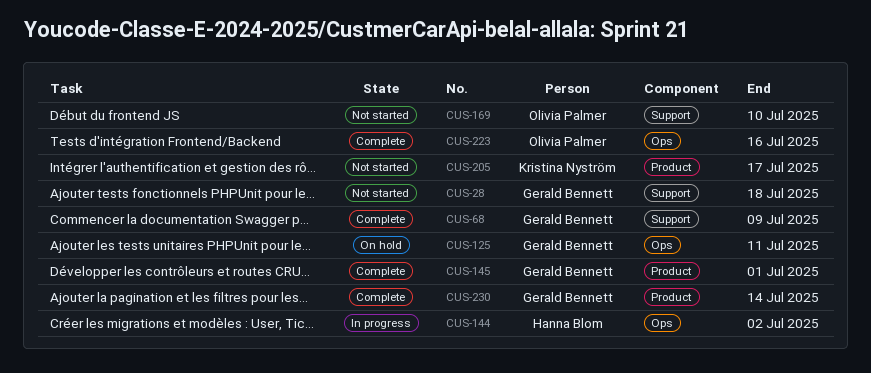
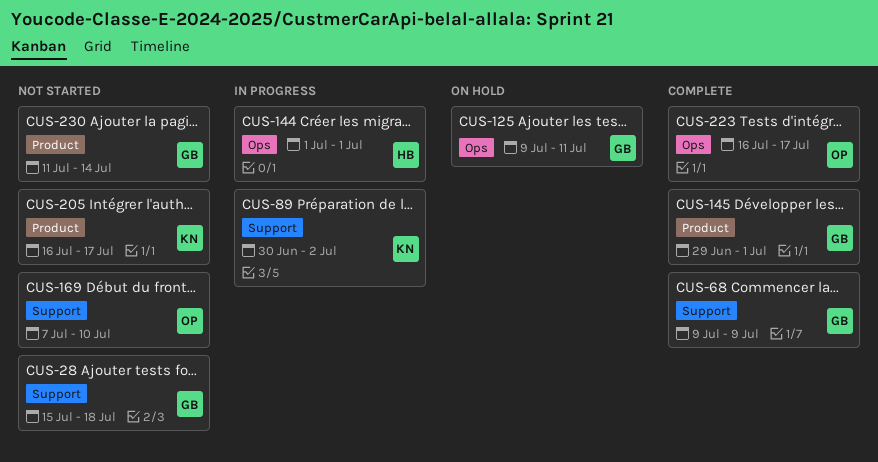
CUS-89: none -> present
CUS-144, due: Jul 2 -> Jul 1
CUS-223, due: Jul 16 -> Jul 17
CUS-230, status: Complete -> Not started

